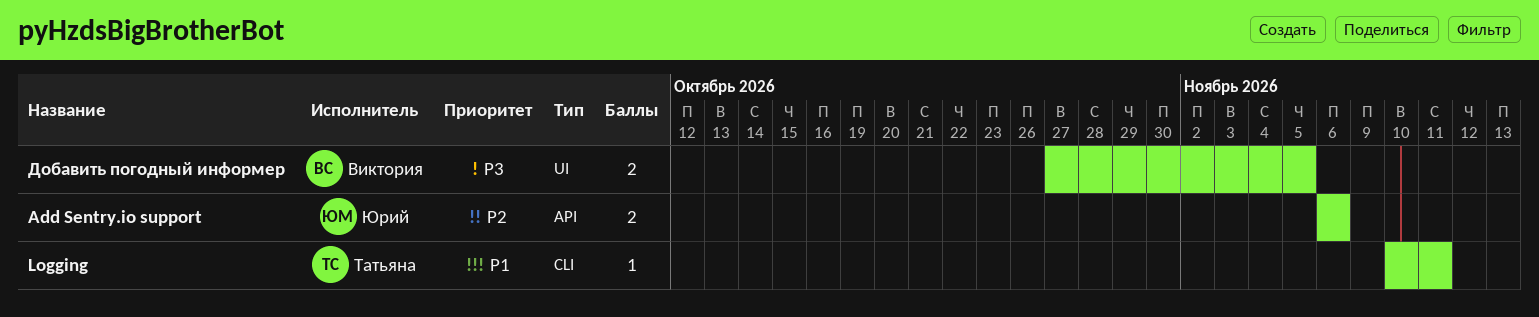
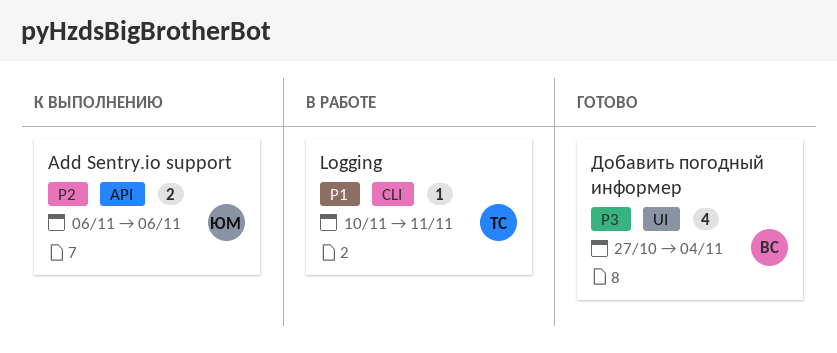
Добавить погодный информер, estimate: 2 -> 4
Добавить погодный информер, due: Nov 5 -> Nov 4

